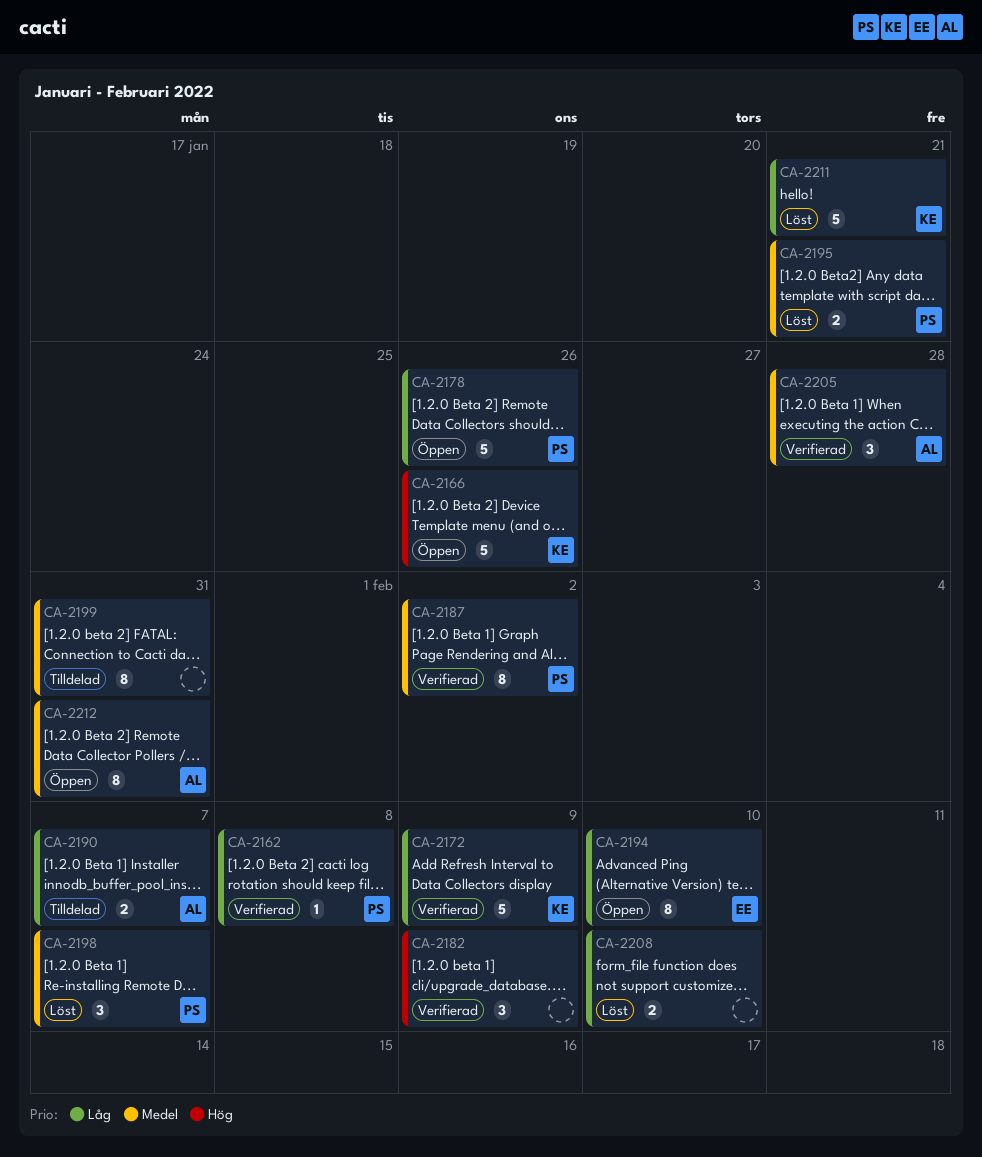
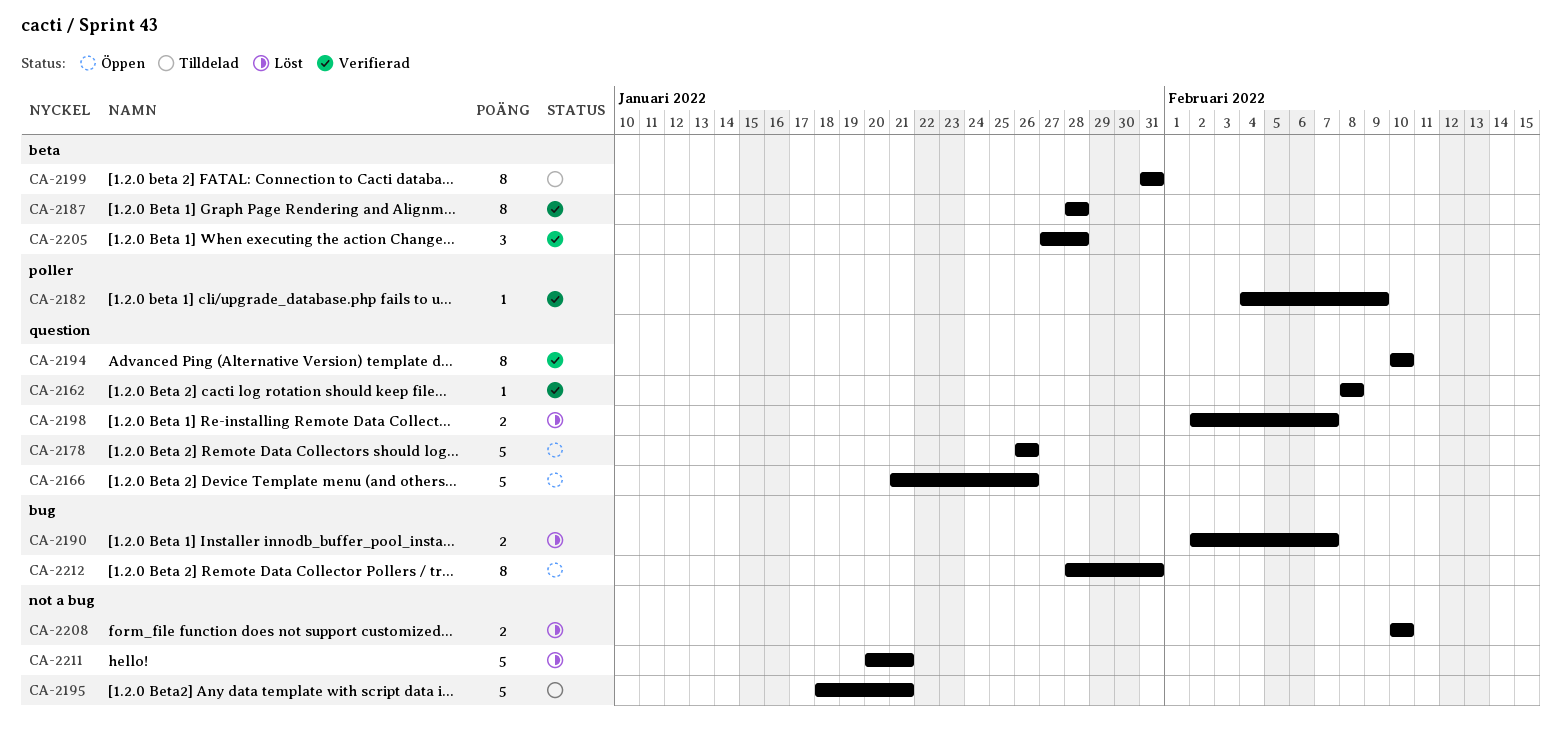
CA-2172: present -> none
CA-2182, estimate: 3 -> 1
CA-2187, due: Feb 2 -> Jan 28
CA-2190, status: Tilldelad -> Löst
CA-2194, status: Öppen -> Verifierad
CA-2195, status: Löst -> Tilldelad
CA-2195, estimate: 2 -> 5
CA-2198, estimate: 3 -> 2

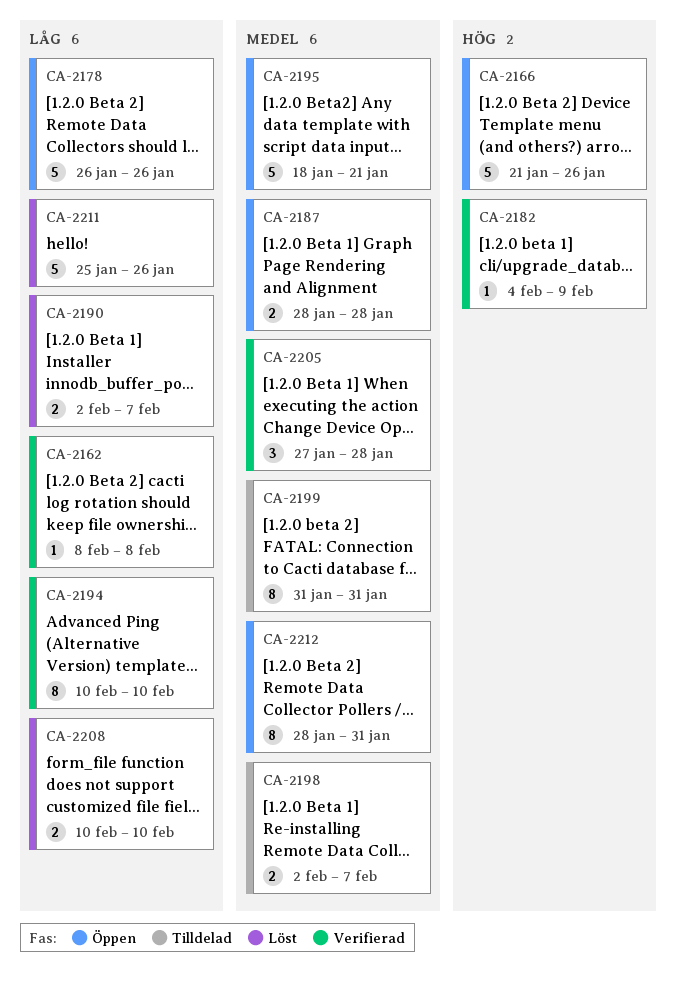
CA-2187, status: Verifierad -> Öppen
CA-2187, estimate: 8 -> 2
CA-2195, status: Tilldelad -> Öppen
CA-2198, status: Löst -> Tilldelad
CA-2211, start: Jan 20 -> Jan 25
CA-2211, due: Jan 21 -> Jan 26

